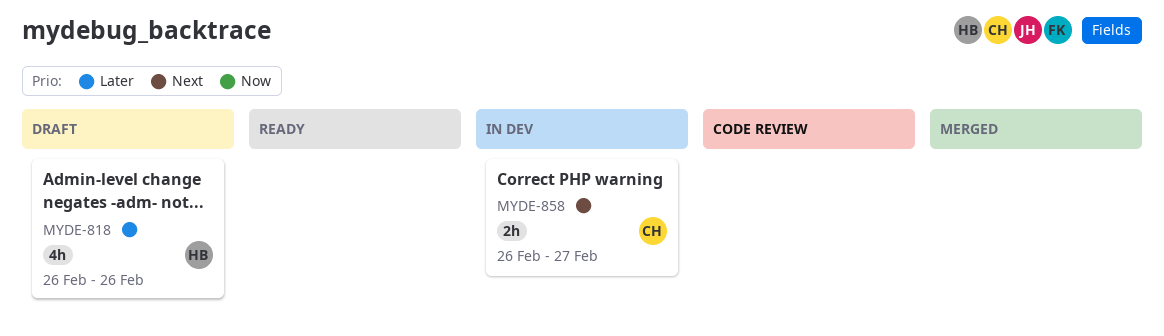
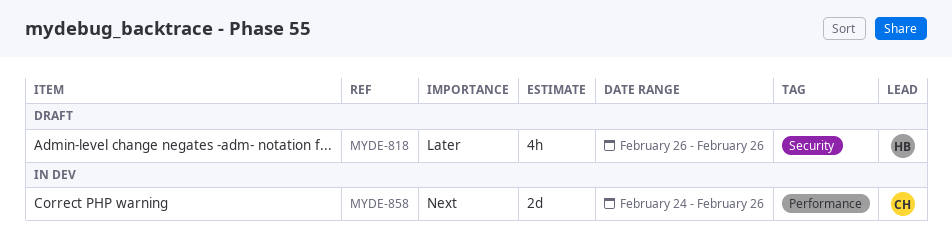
MYDE-858, estimate: 2h -> 2d
MYDE-858, start: Feb 26 -> Feb 24
MYDE-858, due: Feb 27 -> Feb 26

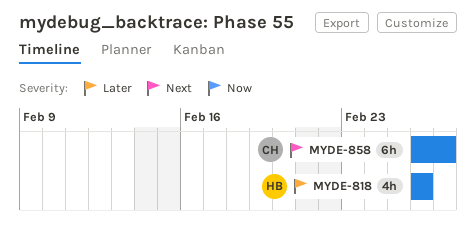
MYDE-858, estimate: 2d -> 6h
MYDE-858, start: Feb 24 -> Feb 26
MYDE-858, due: Feb 26 -> Feb 27

